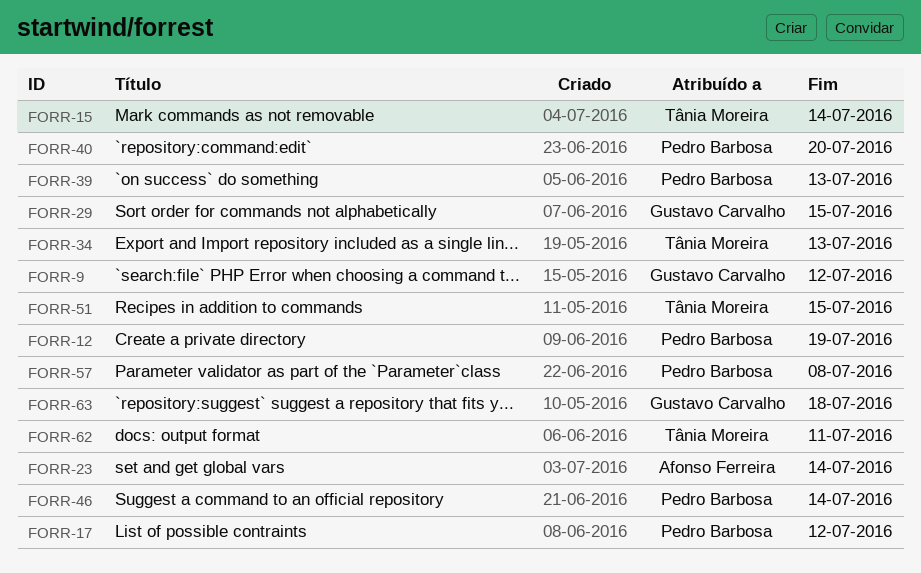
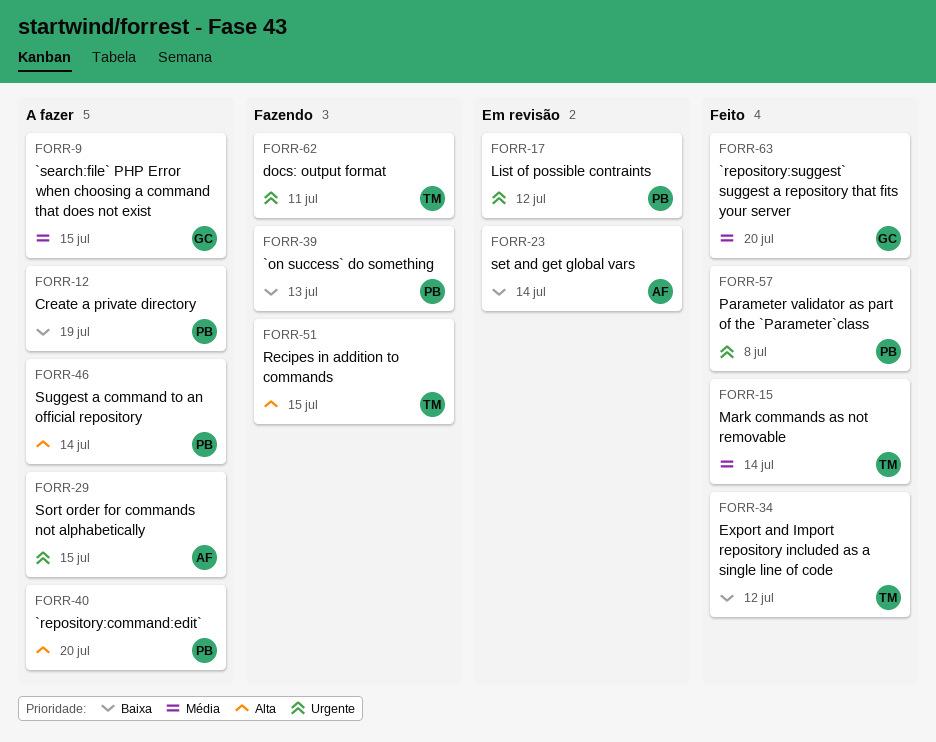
FORR-9, due: Jul 12 -> Jul 15
FORR-29, owner: Gustavo Carvalho -> Afonso Ferreira
FORR-34, due: Jul 13 -> Jul 12
FORR-63, due: Jul 18 -> Jul 20

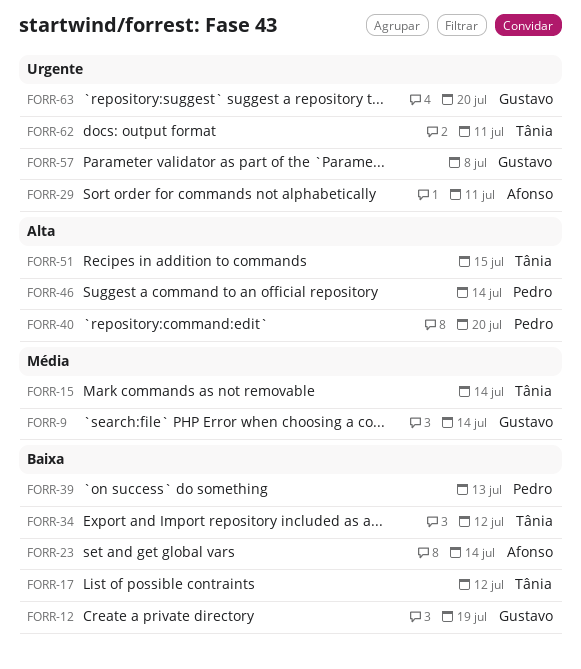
FORR-9, due: Jul 15 -> Jul 14
FORR-12, owner: Pedro -> Gustavo
FORR-17, owner: Pedro -> Tânia
FORR-17, priority: Urgente -> Baixa
FORR-29, due: Jul 15 -> Jul 11
FORR-57, owner: Pedro -> Gustavo
FORR-63, priority: Média -> Urgente

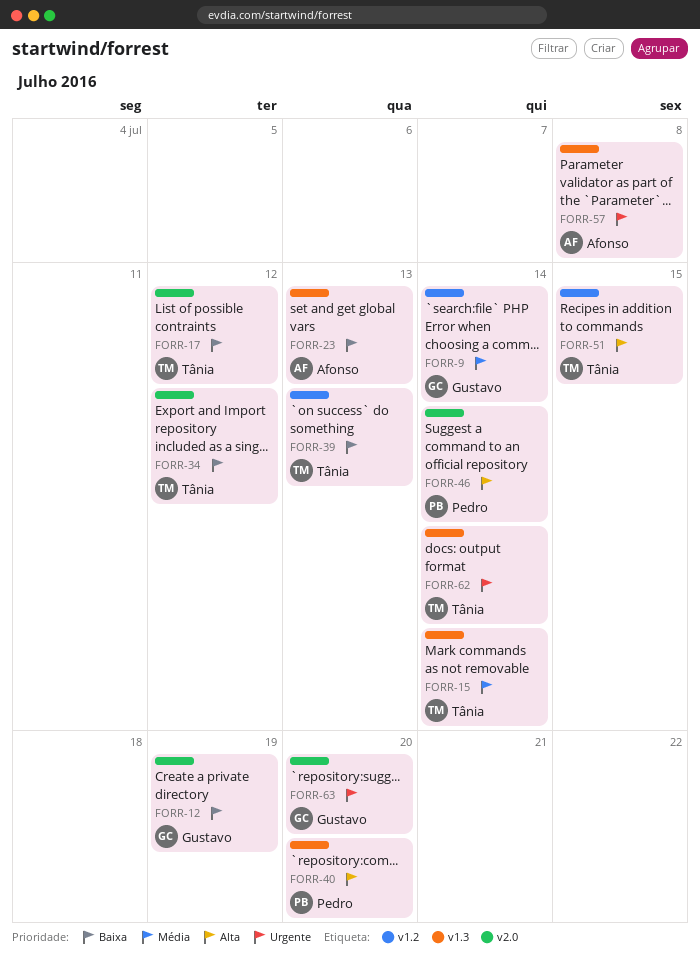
FORR-23, due: Jul 14 -> Jul 13
FORR-29: present -> none
FORR-39, owner: Pedro -> Tânia
FORR-57, owner: Gustavo -> Afonso
FORR-62, due: Jul 11 -> Jul 14

